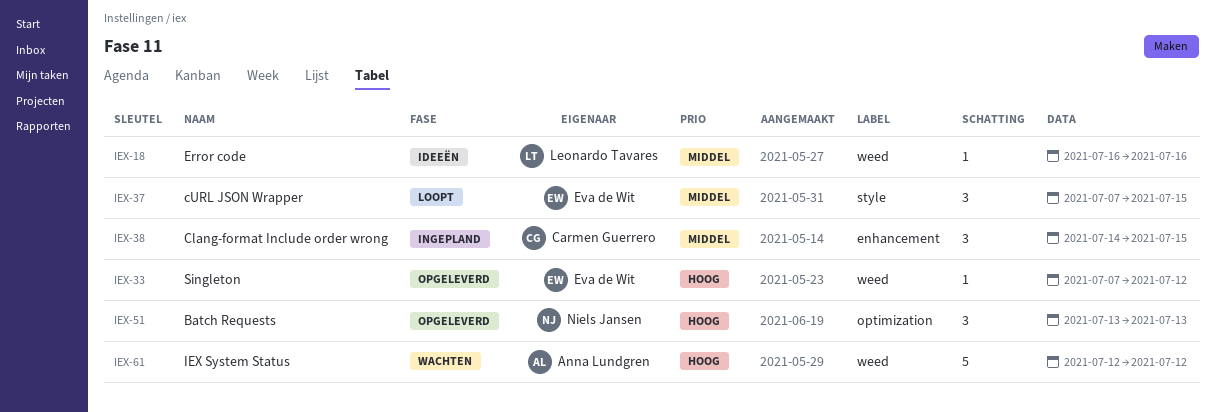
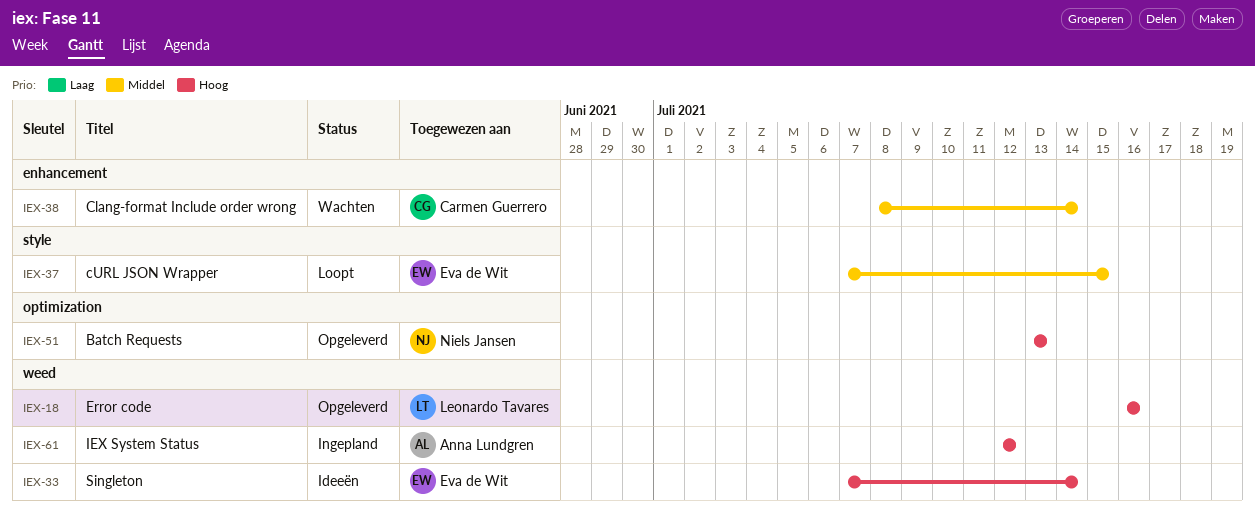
IEX-18, status: Ideeën -> Opgeleverd
IEX-18, priority: Middel -> Hoog
IEX-33, status: Opgeleverd -> Ideeën
IEX-33, due: Jul 12 -> Jul 14
IEX-38, status: Ingepland -> Wachten
IEX-38, start: Jul 14 -> Jul 8
IEX-38, due: Jul 15 -> Jul 14
IEX-61, status: Wachten -> Ingepland

